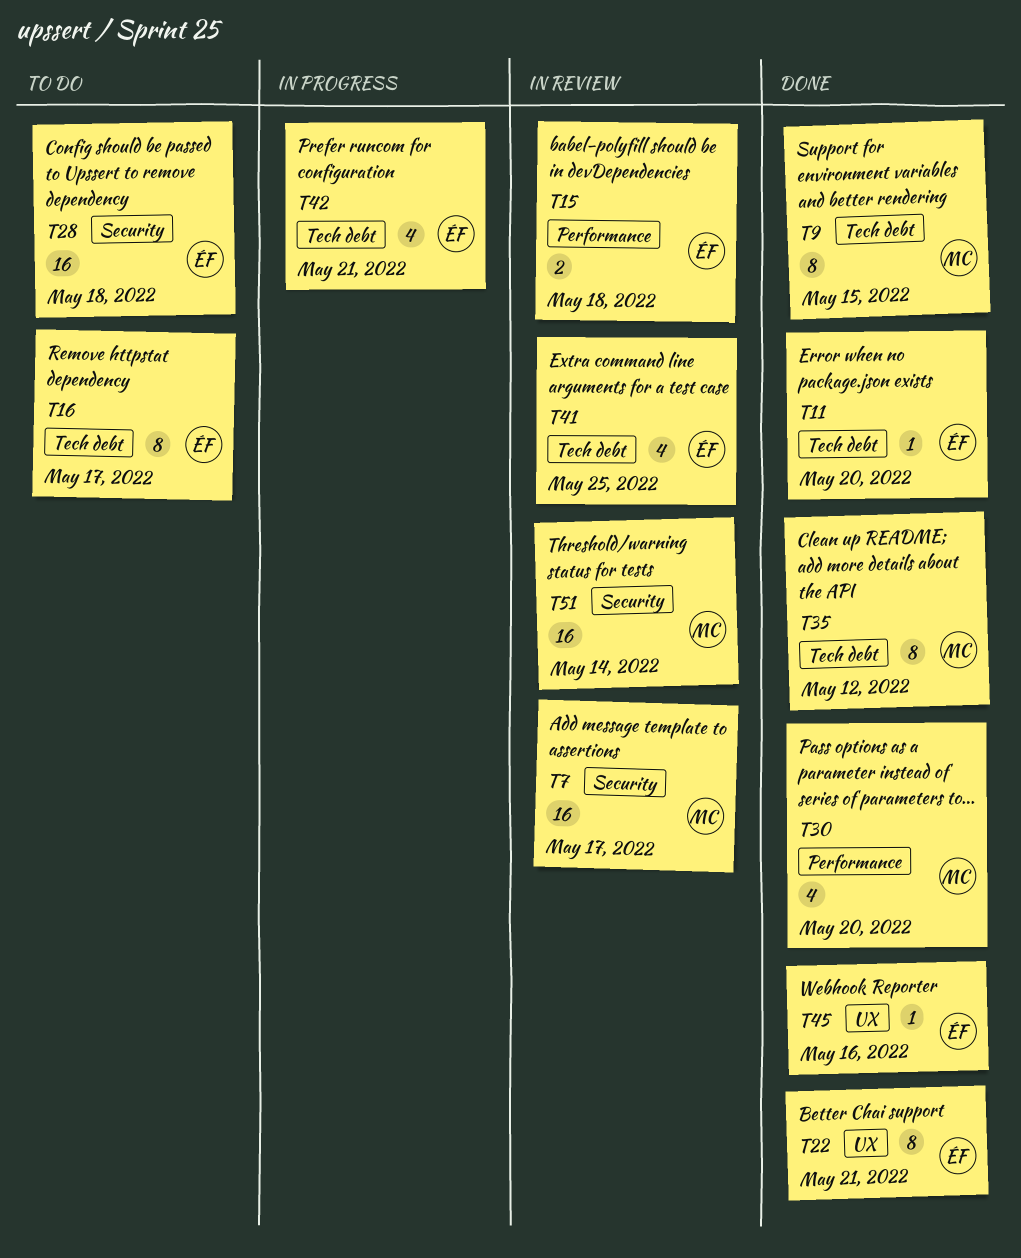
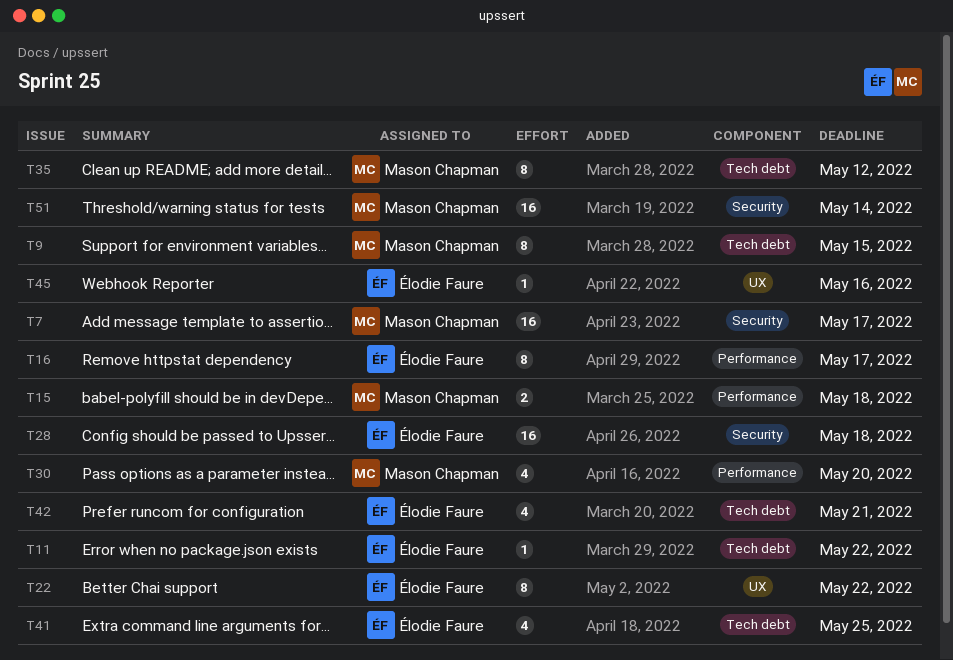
T11, due: May 20 -> May 22
T15, owner: Élodie Faure -> Mason Chapman
T16, label: Tech debt -> Performance
T22, due: May 21 -> May 22

